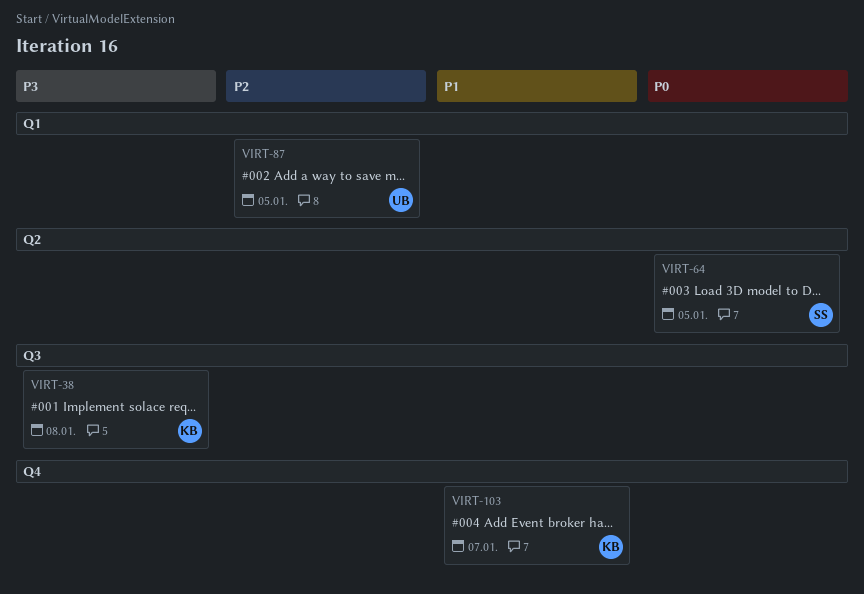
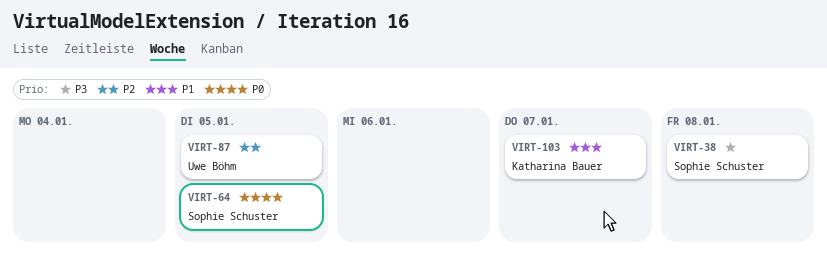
VIRT-38, owner: Katharina Bauer -> Sophie Schuster

